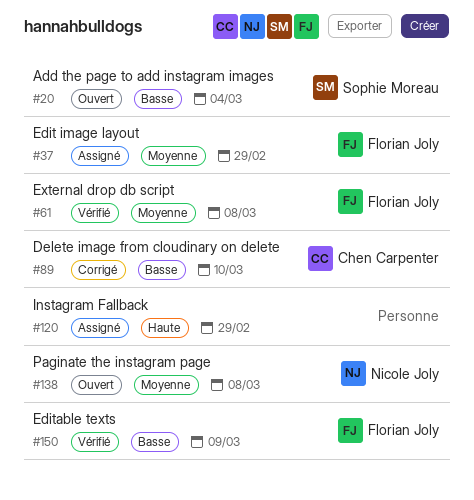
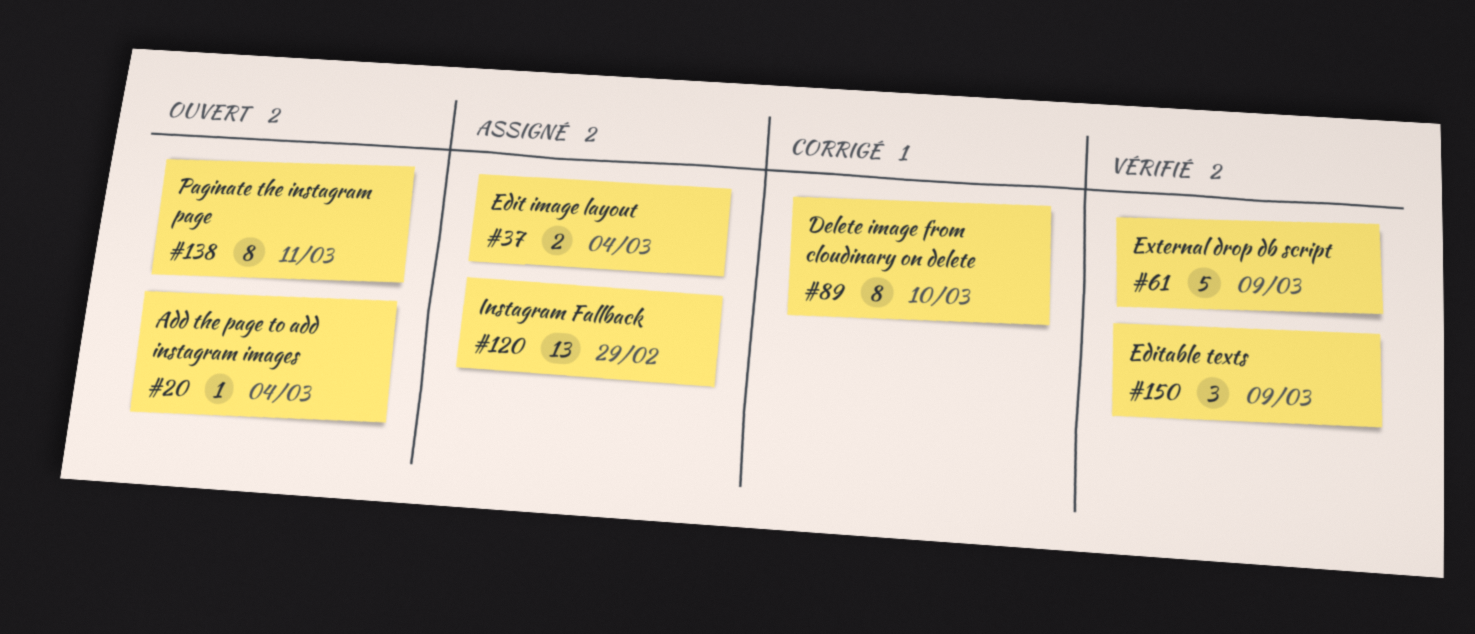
#37, due: Feb 29 -> Mar 4
#61, due: Mar 8 -> Mar 9
#138, due: Mar 8 -> Mar 11

